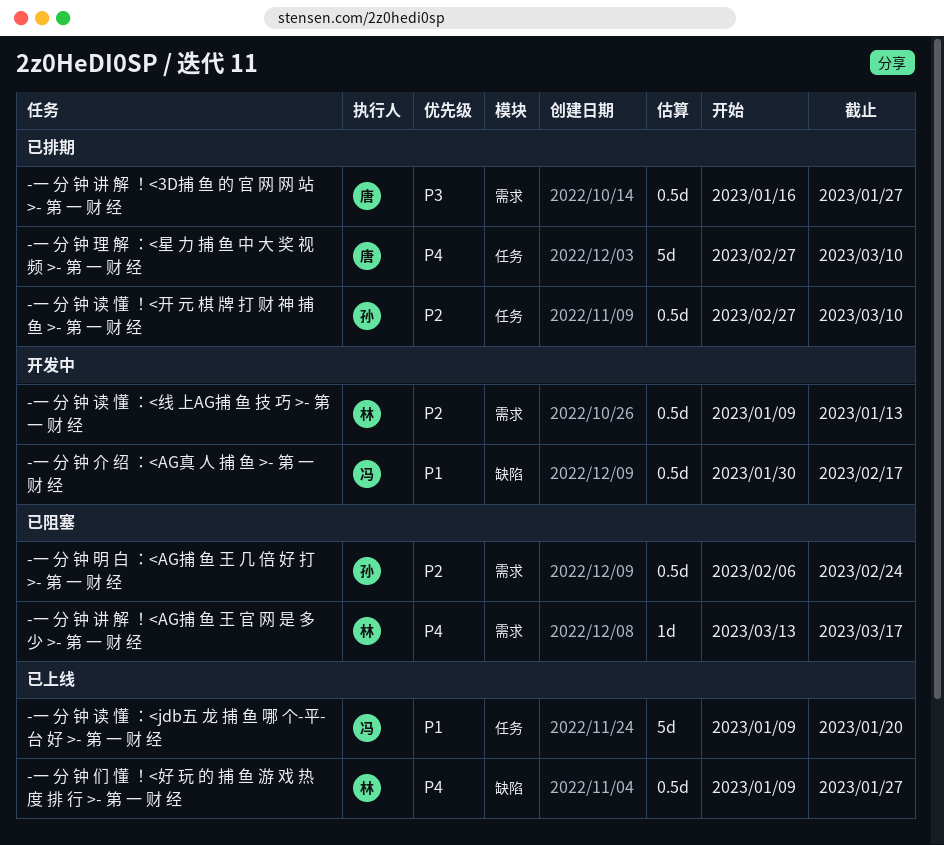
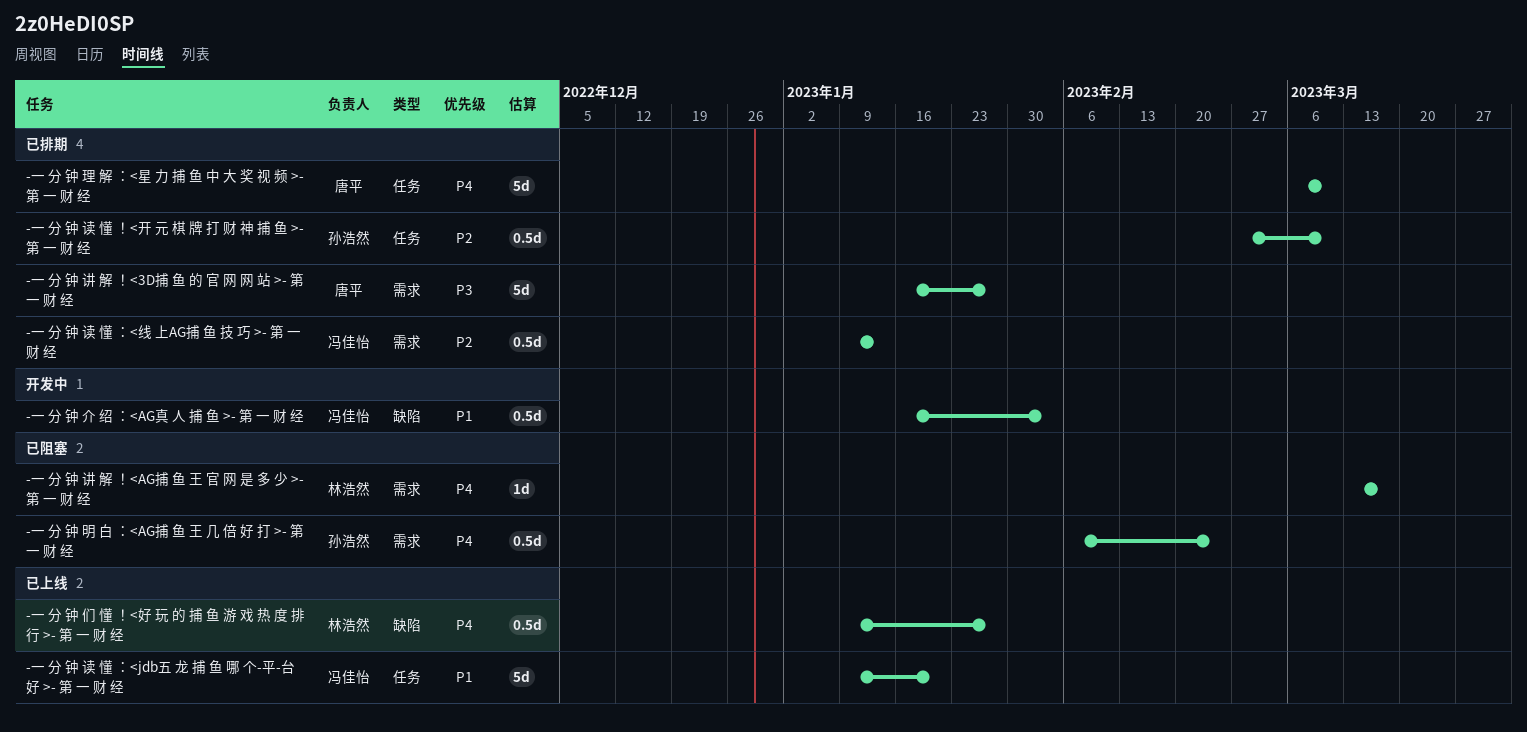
-一 分 钟 介 绍 ：<AG真 人 捕 鱼 >- 第 一 财 经, start: Jan 30 -> Jan 16
-一 分 钟 介 绍 ：<AG真 人 捕 鱼 >- 第 一 财 经, due: Feb 17 -> Feb 3
-一 分 钟 明 白 ：<AG捕 鱼 王 几 倍 好 打 >- 第 一 财 经, priority: P2 -> P4
-一 分 钟 理 解 ：<星 力 捕 鱼 中 大 奖 视 频 >- 第 一 财 经, start: Feb 27 -> Mar 6
-一 分 钟 讲 解 ！<3D捕 鱼 的 官 网 网 站 >- 第 一 财 经, estimate: 0.5d -> 5d
-一 分 钟 读 懂 ：<线 上AG捕 鱼 技 巧 >- 第 一 财 经, status: 开发中 -> 已排期
-一 分 钟 读 懂 ：<线 上AG捕 鱼 技 巧 >- 第 一 财 经, owner: 林浩然 -> 冯佳怡

